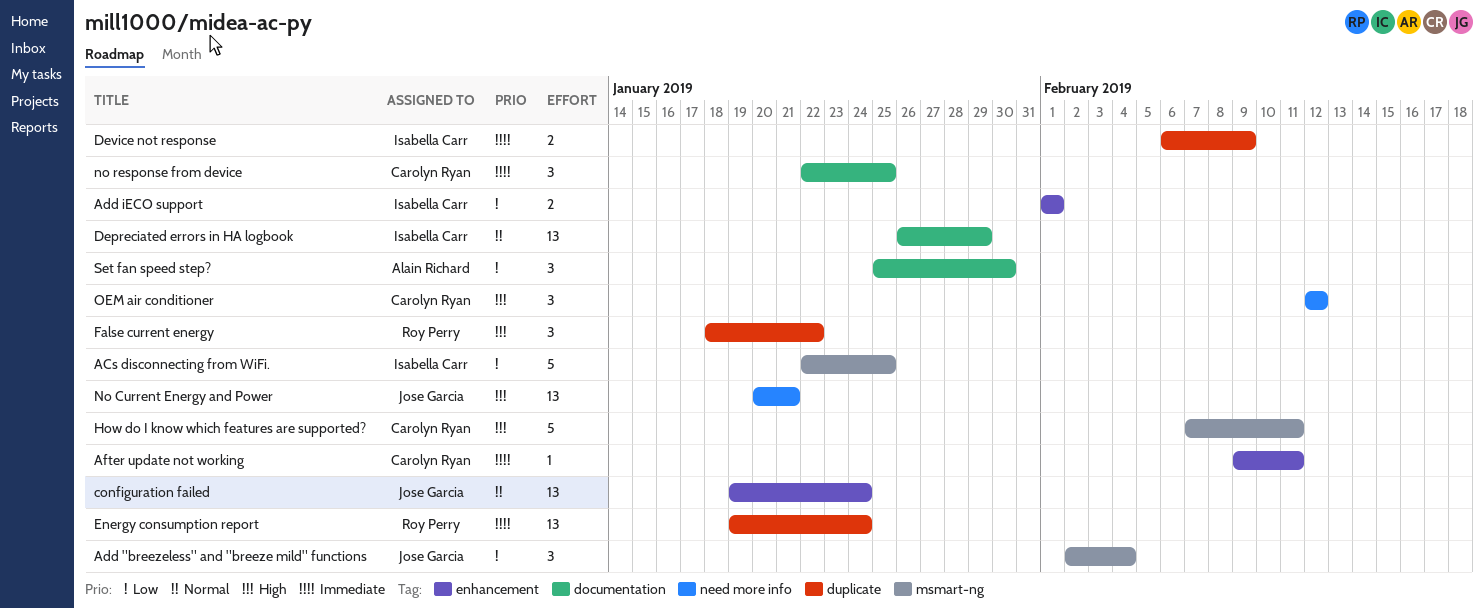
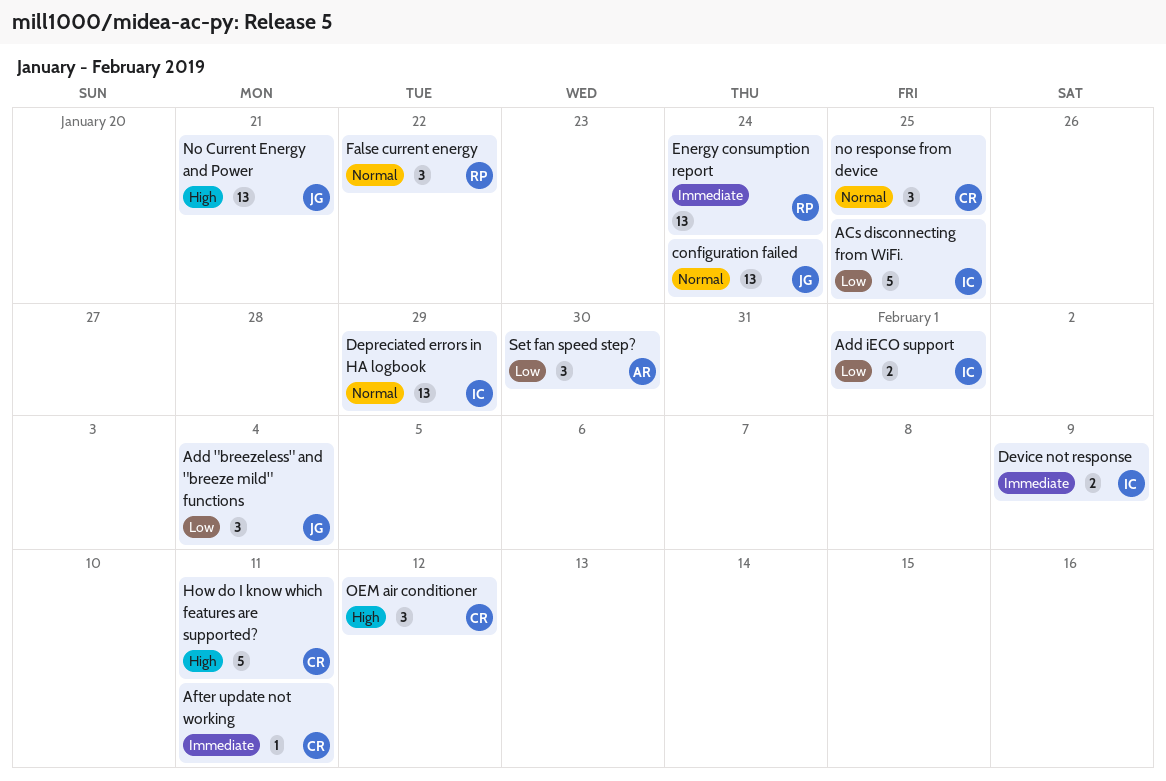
False current energy, priority: High -> Normal
no response from device, priority: Immediate -> Normal

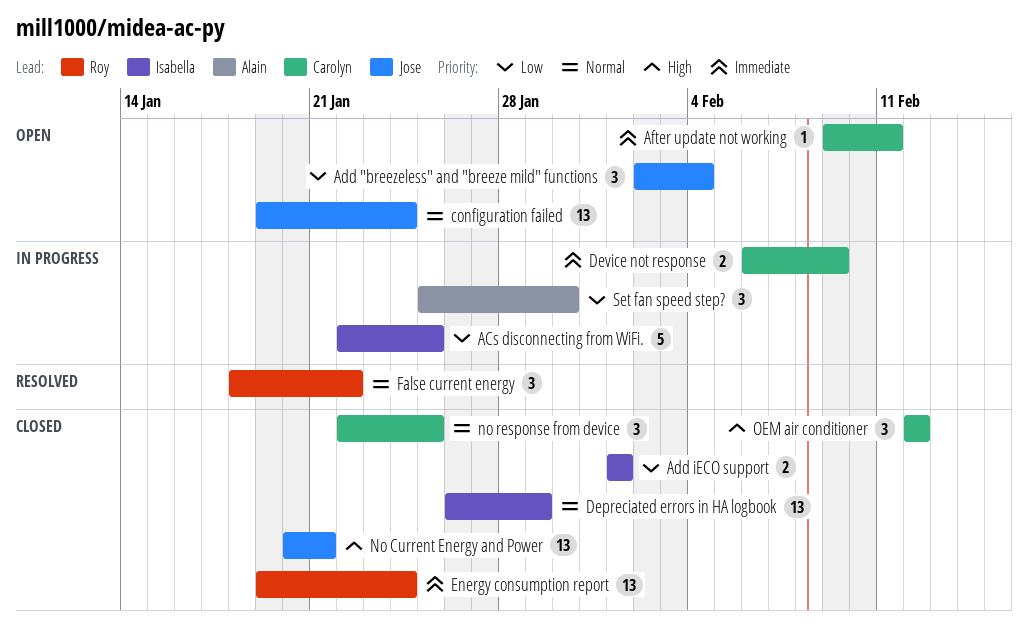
Device not response, owner: Isabella -> Carolyn
How do I know which features are supported?: present -> none

